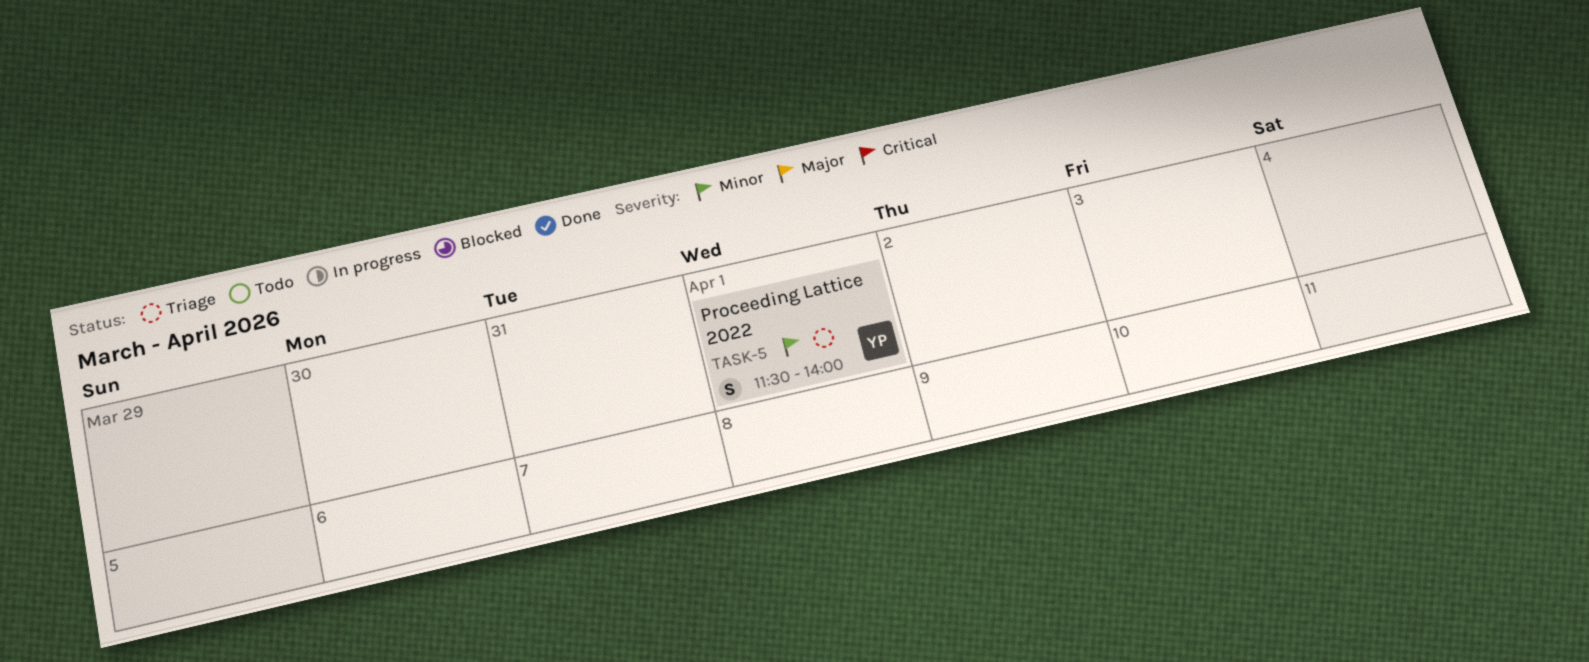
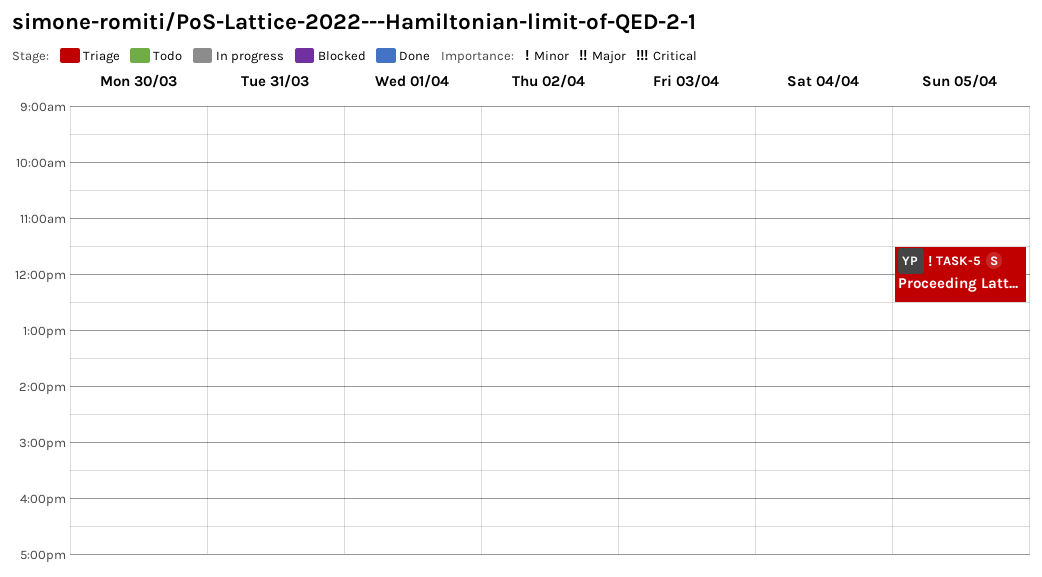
TASK-5, day: Apr 1 -> Apr 5
TASK-5, ends: 14:00 -> 12:30

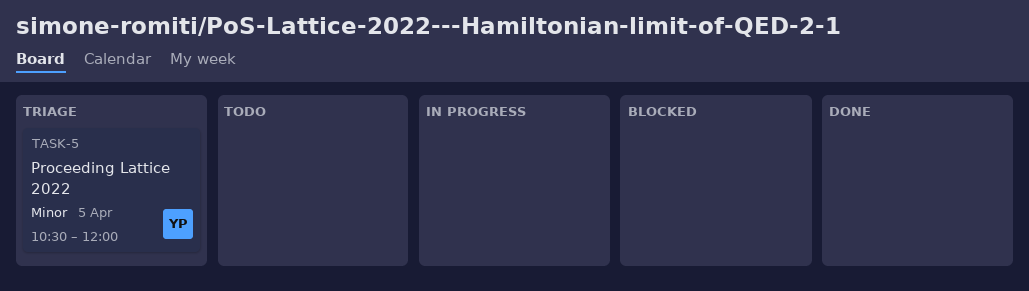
TASK-5, begins: 11:30 -> 10:30
TASK-5, ends: 12:30 -> 12:00

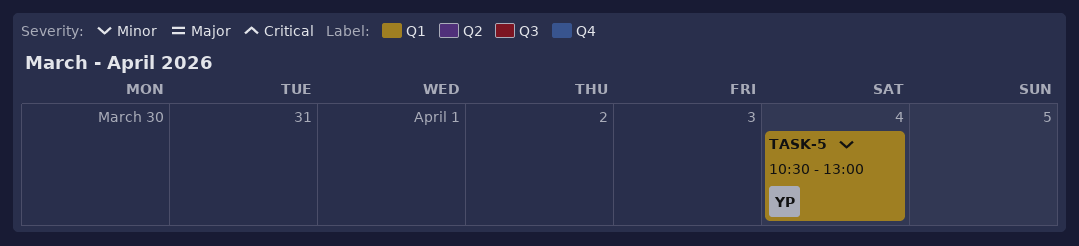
TASK-5, day: Apr 5 -> Apr 4
TASK-5, ends: 12:00 -> 13:00

